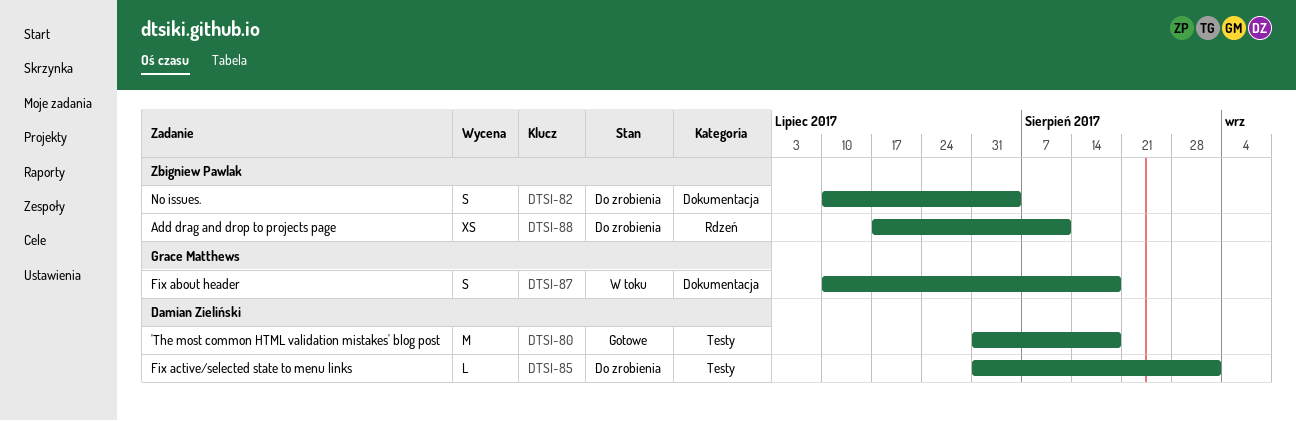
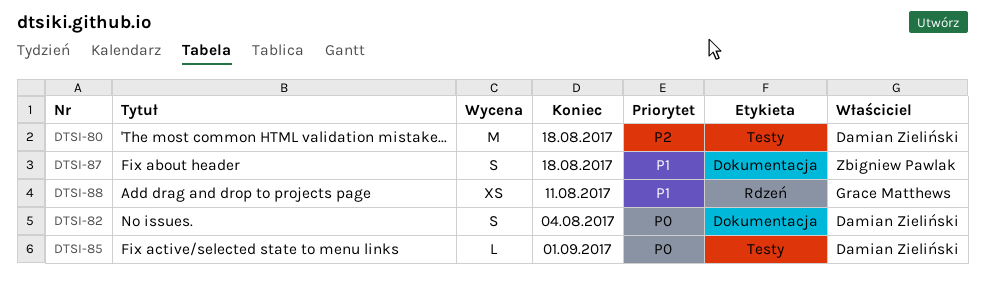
DTSI-82, owner: Zbigniew Pawlak -> Damian Zieliński
DTSI-87, owner: Grace Matthews -> Zbigniew Pawlak
DTSI-88, owner: Zbigniew Pawlak -> Grace Matthews

